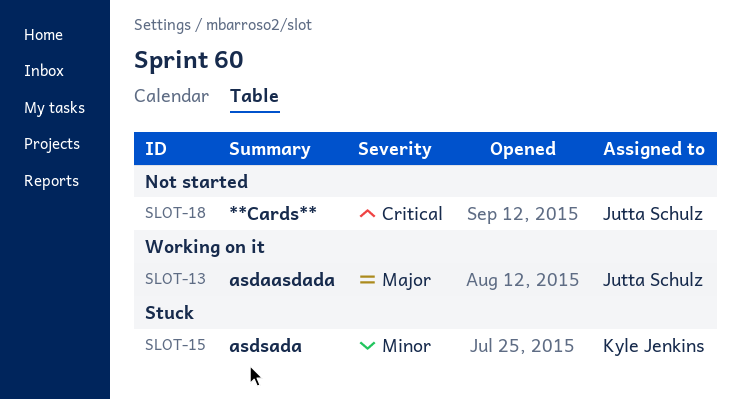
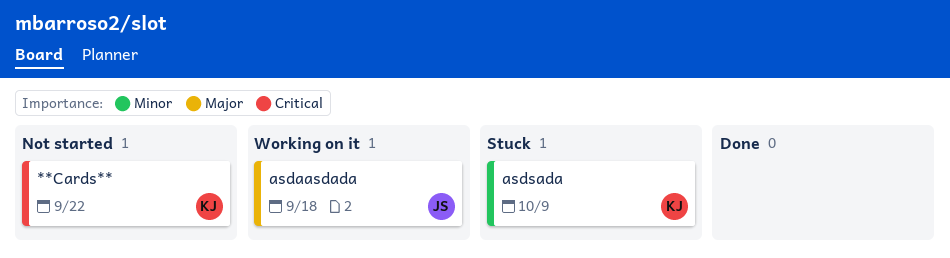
**Cards**, owner: Jutta Schulz -> Kyle Jenkins

